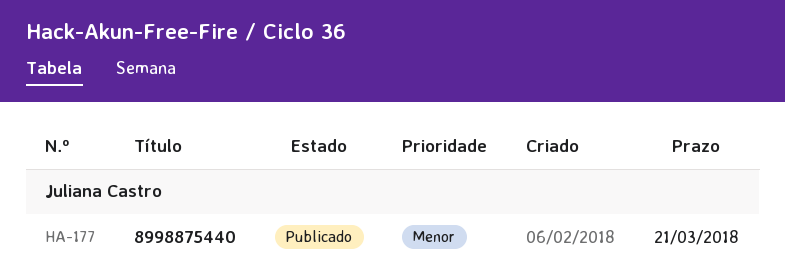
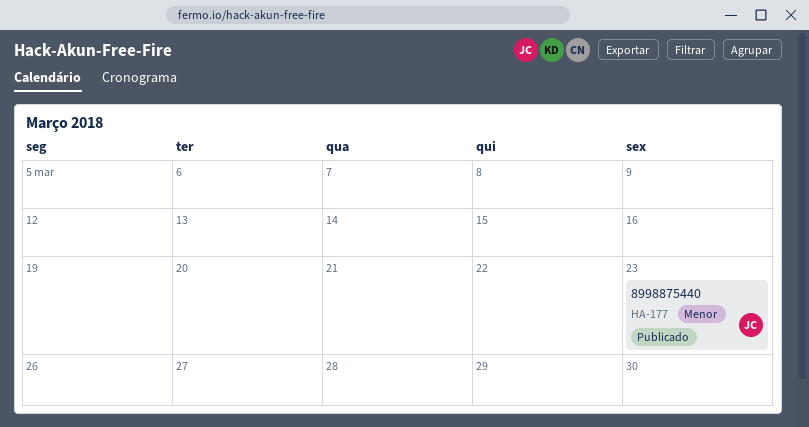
HA-177, due: Mar 21 -> Mar 23

